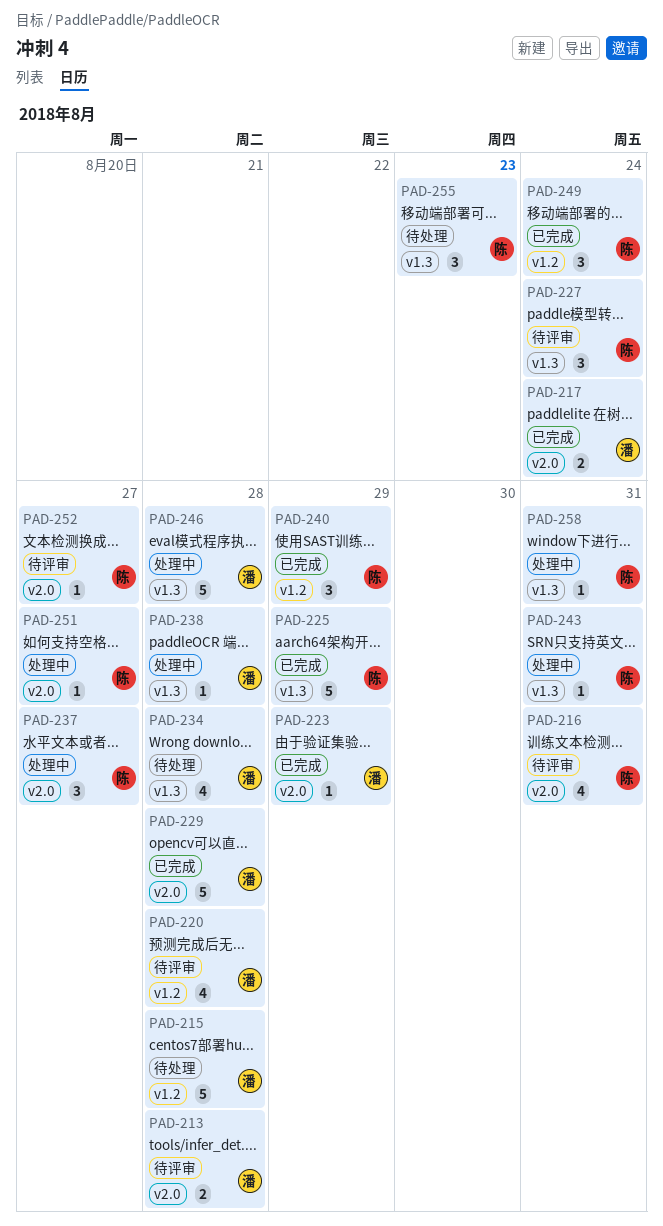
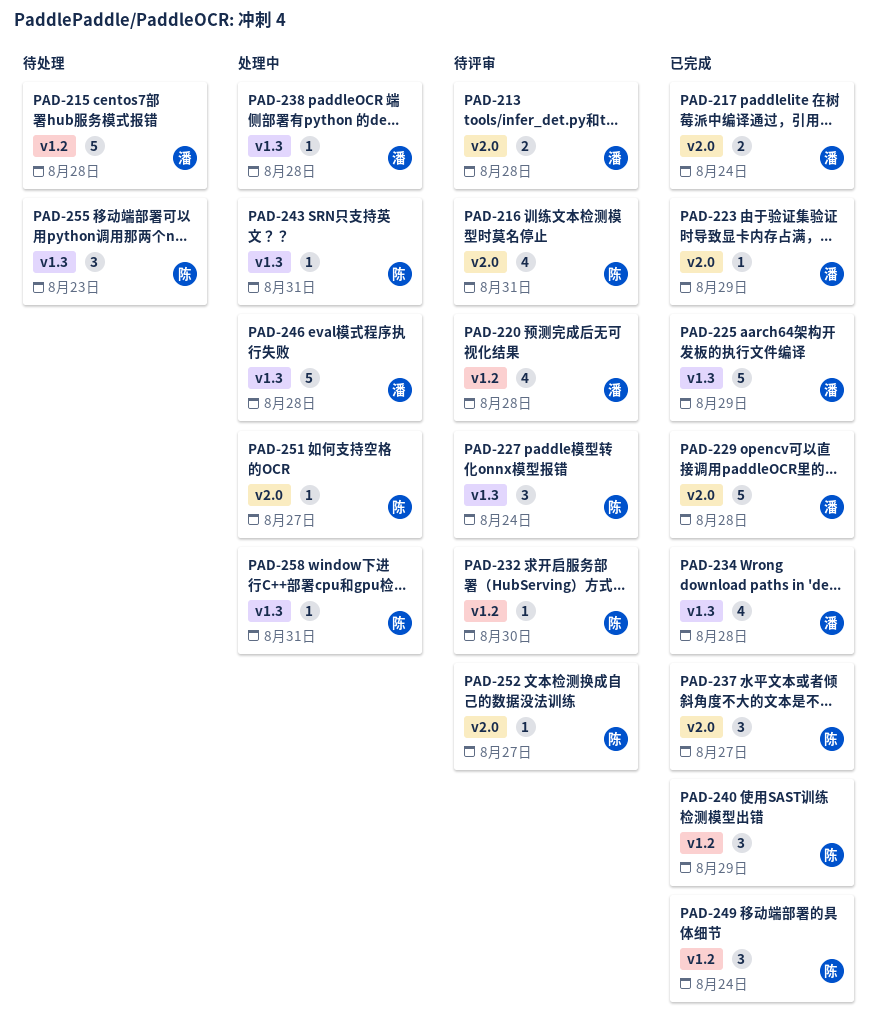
PAD-225, owner: 陈 -> 潘
PAD-232: none -> present
PAD-234, status: 待处理 -> 已完成
PAD-237, status: 处理中 -> 已完成

